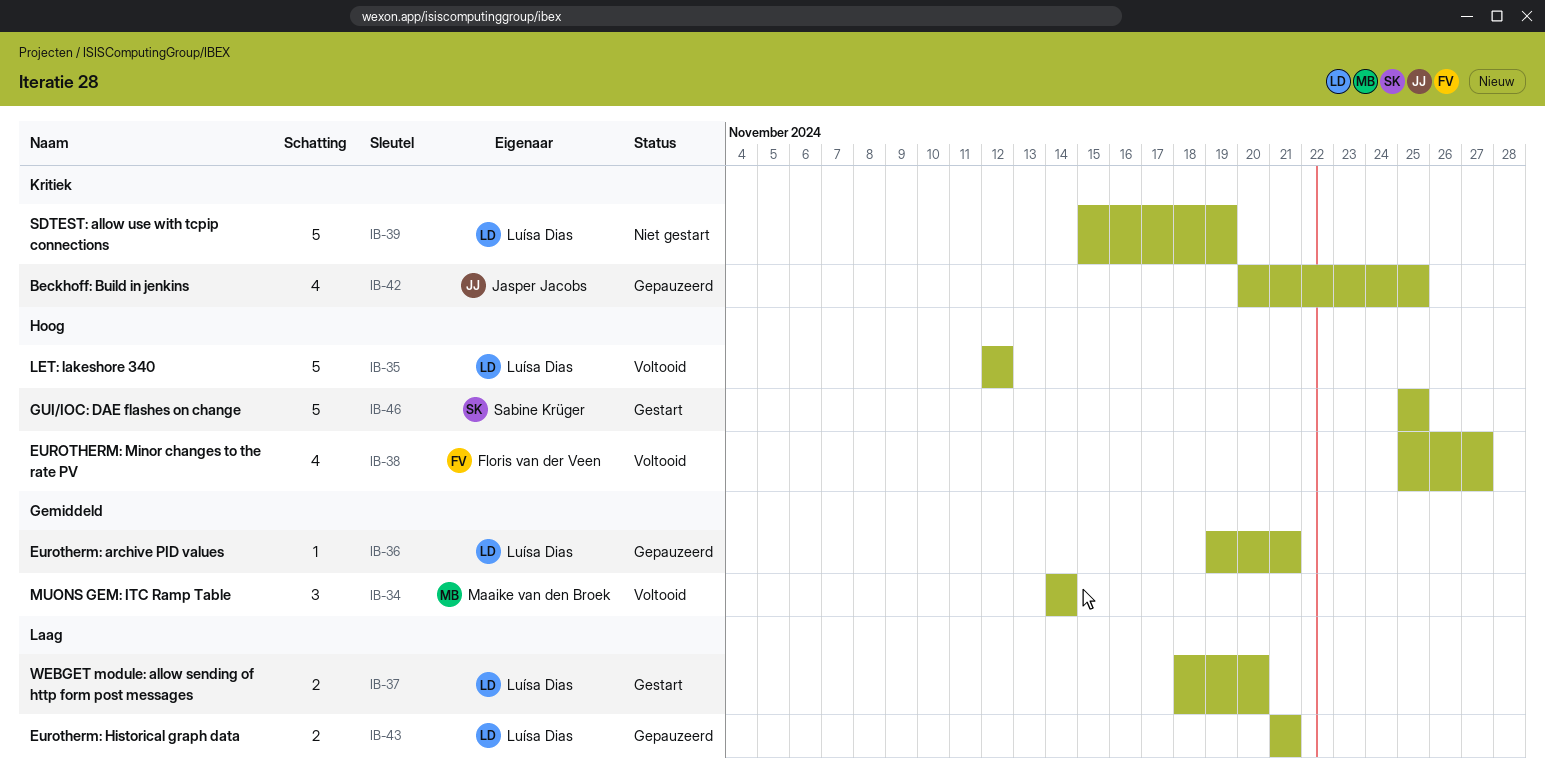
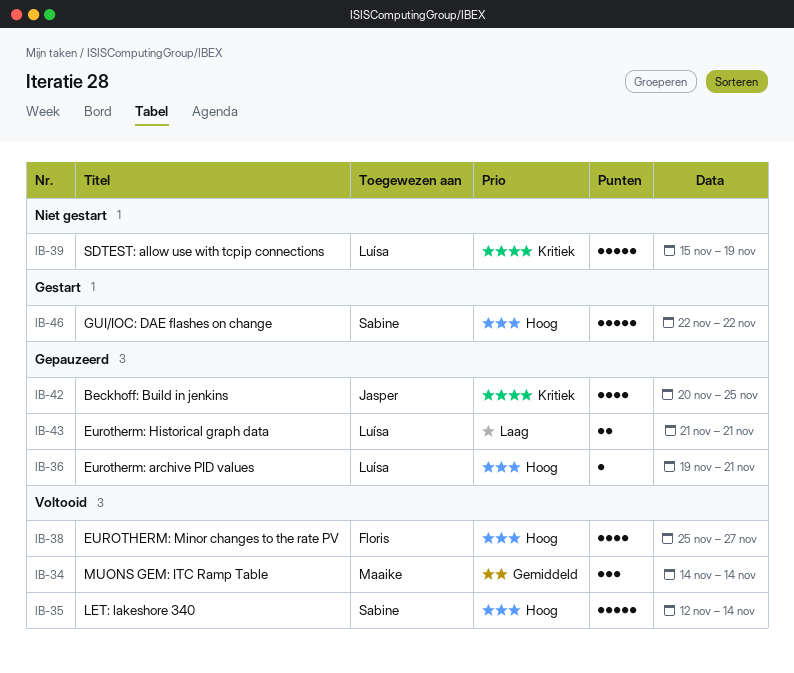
IB-35, owner: Luísa Dias -> Sabine Krüger
IB-35, due: Nov 12 -> Nov 14
IB-36, priority: Gemiddeld -> Hoog
IB-37: present -> none
IB-46, start: Nov 25 -> Nov 22
IB-46, due: Nov 25 -> Nov 22

